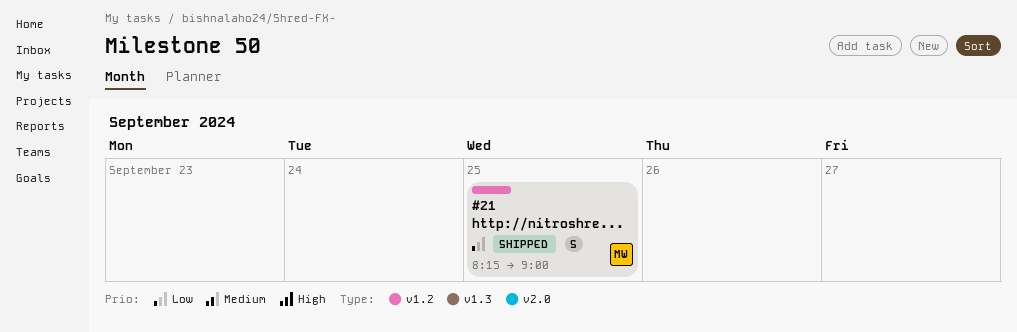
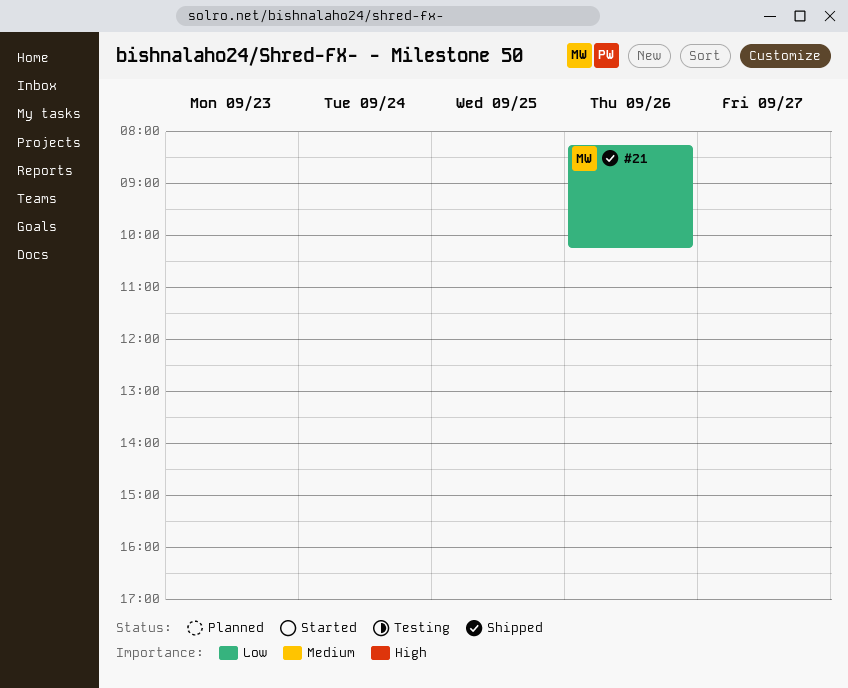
#21, day: Sep 25 -> Sep 26
#21, ends: 09:00 -> 10:15

